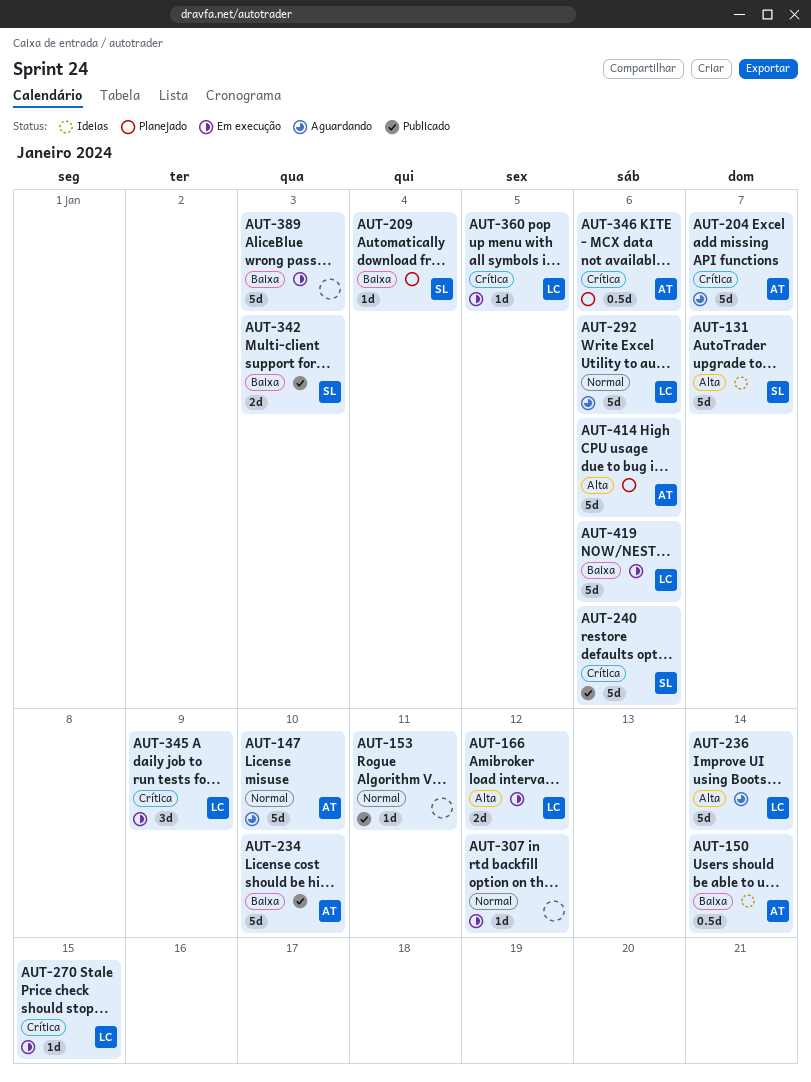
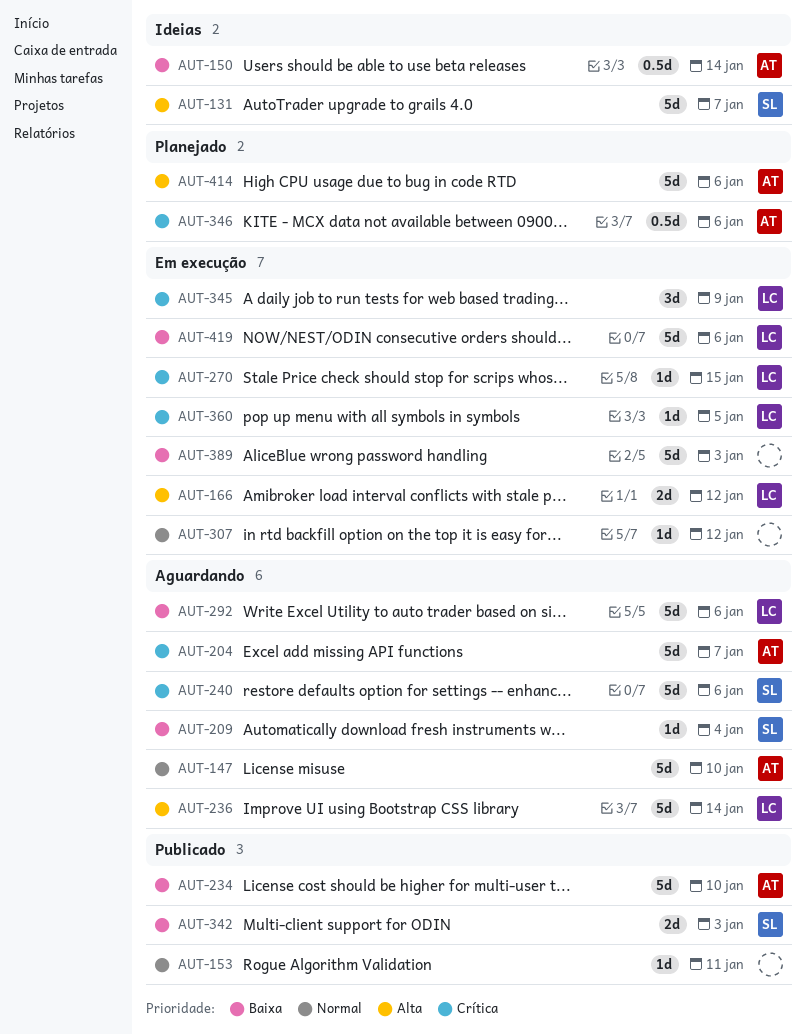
AUT-209, status: Planejado -> Aguardando
AUT-240, status: Publicado -> Aguardando
AUT-292, priority: Normal -> Baixa

